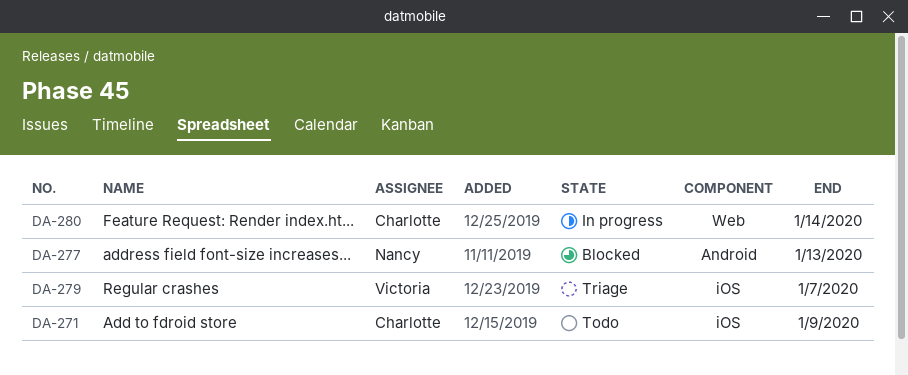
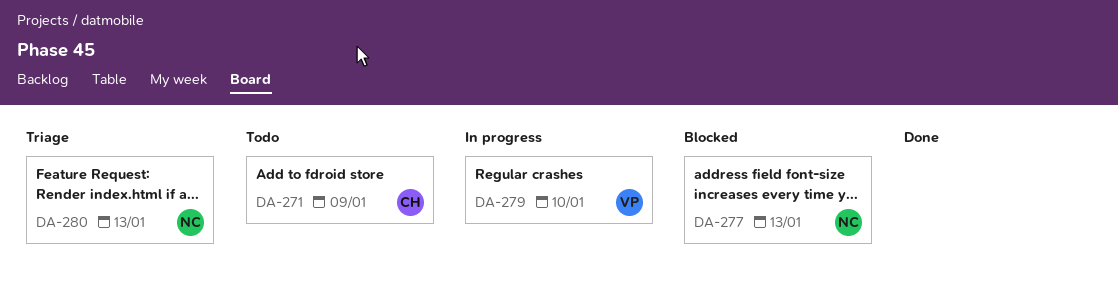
DA-279, status: Triage -> In progress
DA-279, due: Jan 7 -> Jan 10
DA-280, status: In progress -> Triage
DA-280, owner: Charlotte -> Nancy
DA-280, due: Jan 14 -> Jan 13

